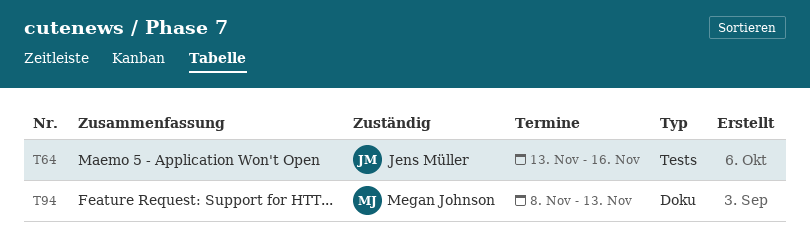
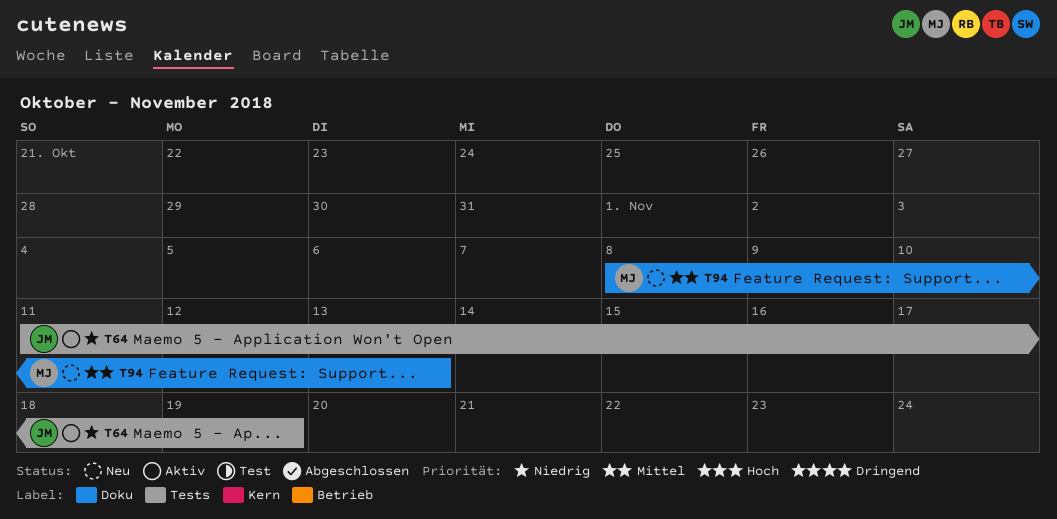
T64, start: Nov 13 -> Nov 11
T64, due: Nov 16 -> Nov 19

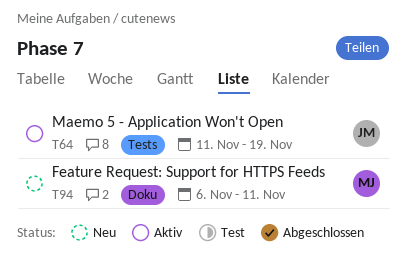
T94, start: Nov 8 -> Nov 6
T94, due: Nov 13 -> Nov 11

